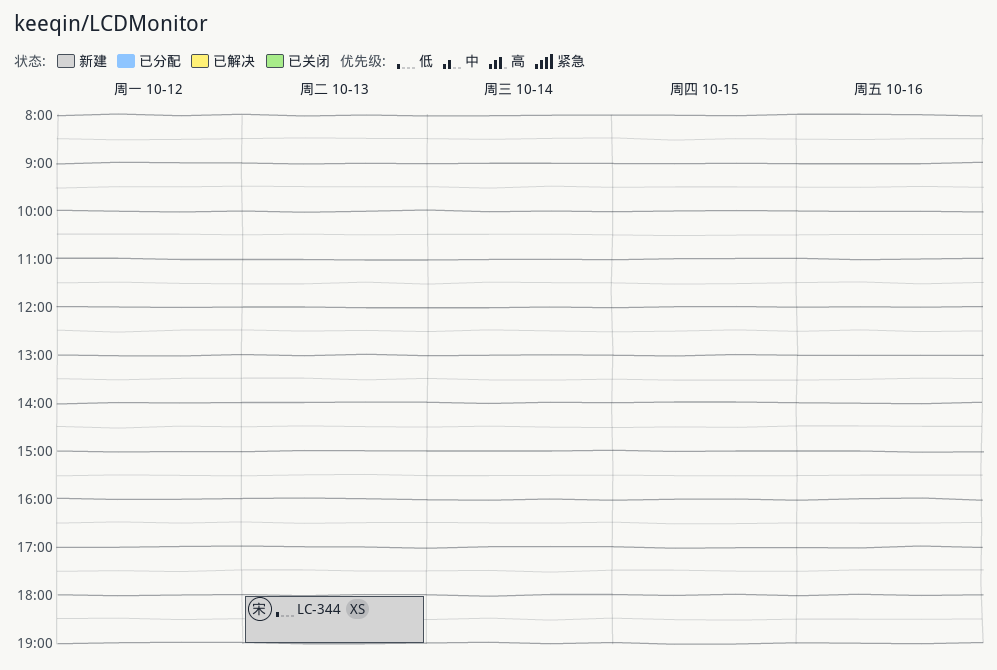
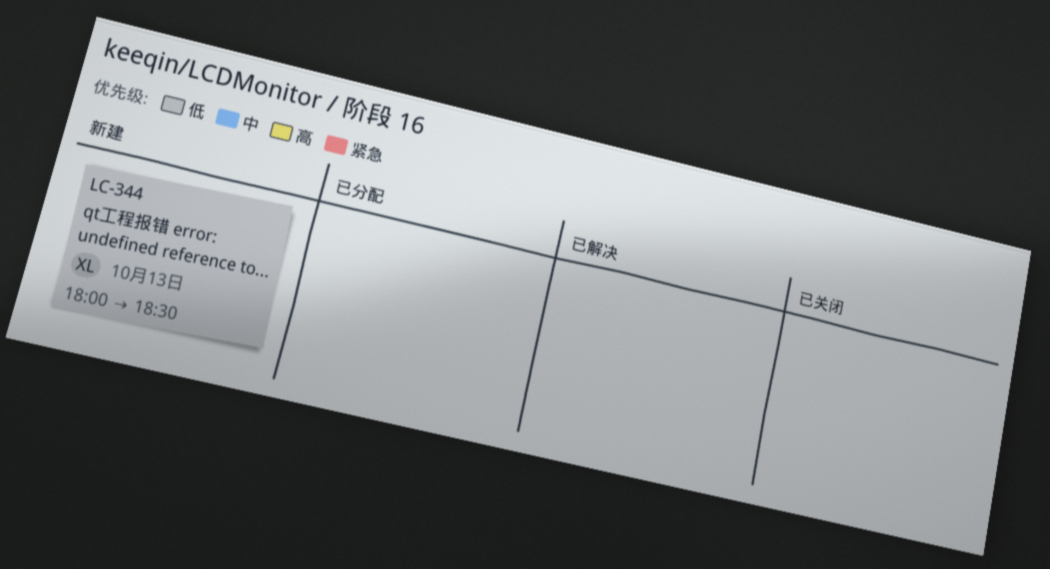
LC-344, estimate: XS -> XL
LC-344, ends: 19:00 -> 18:30

